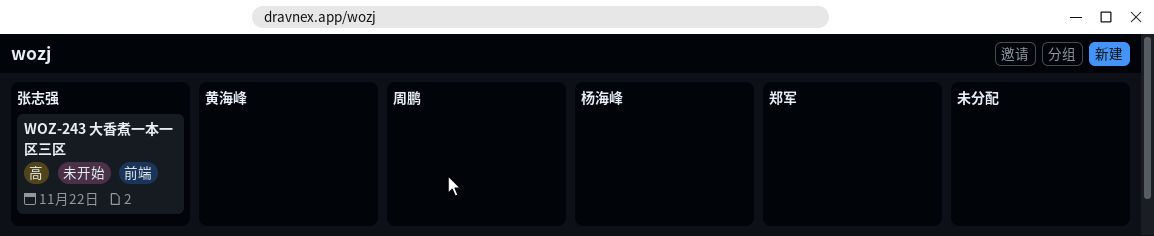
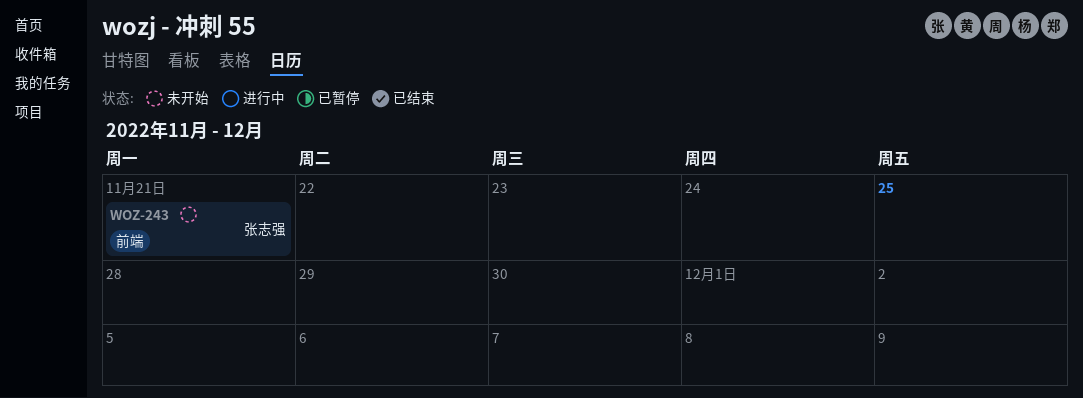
WOZ-243, due: Nov 22 -> Nov 21

